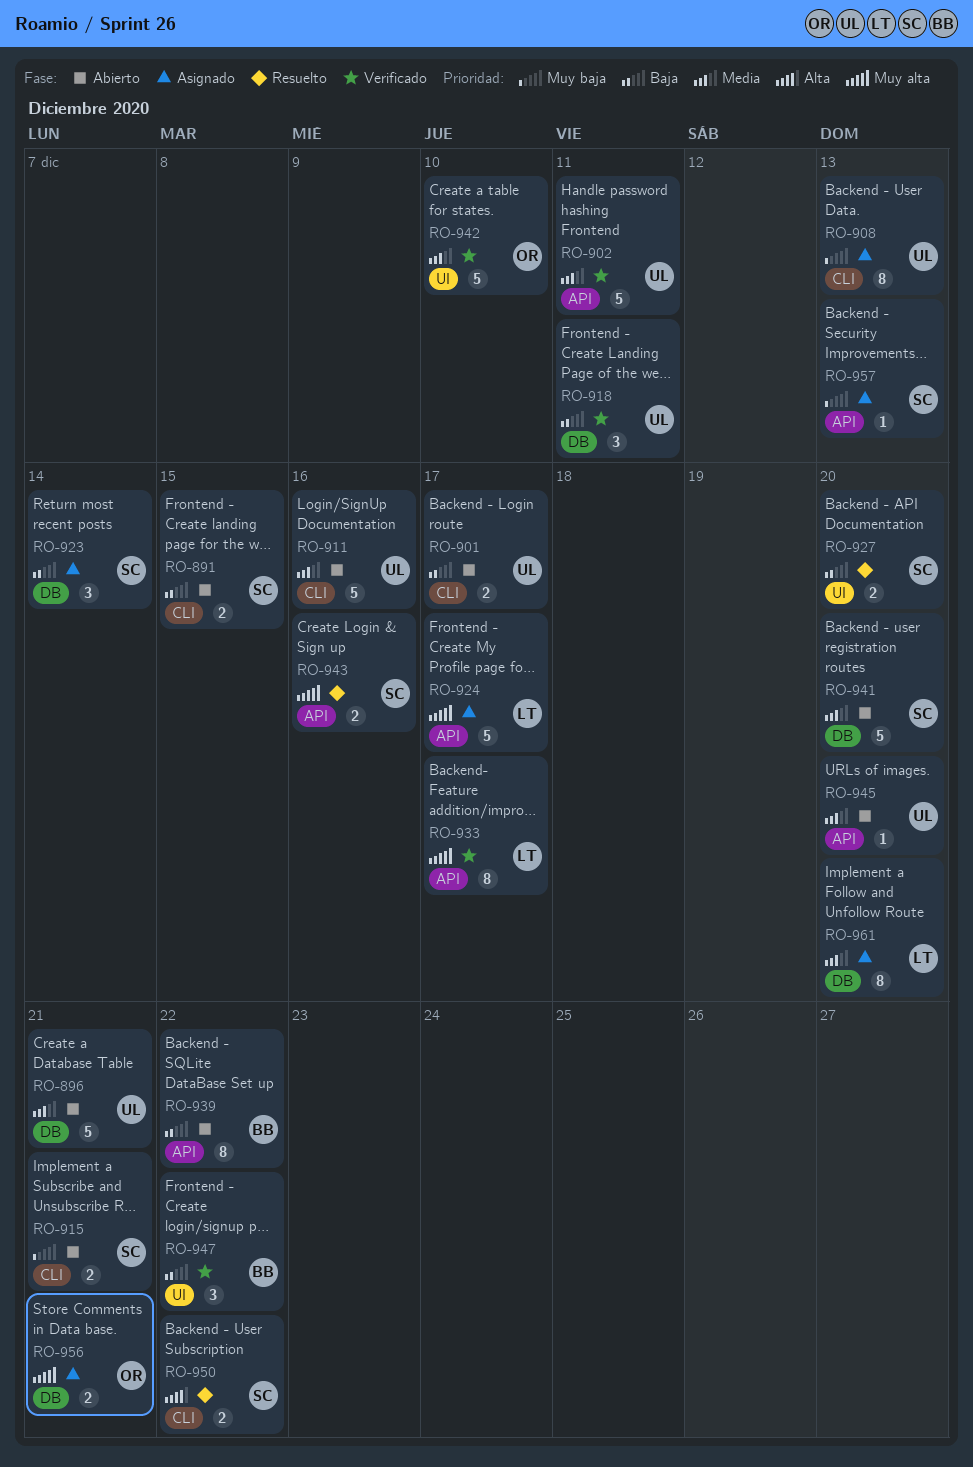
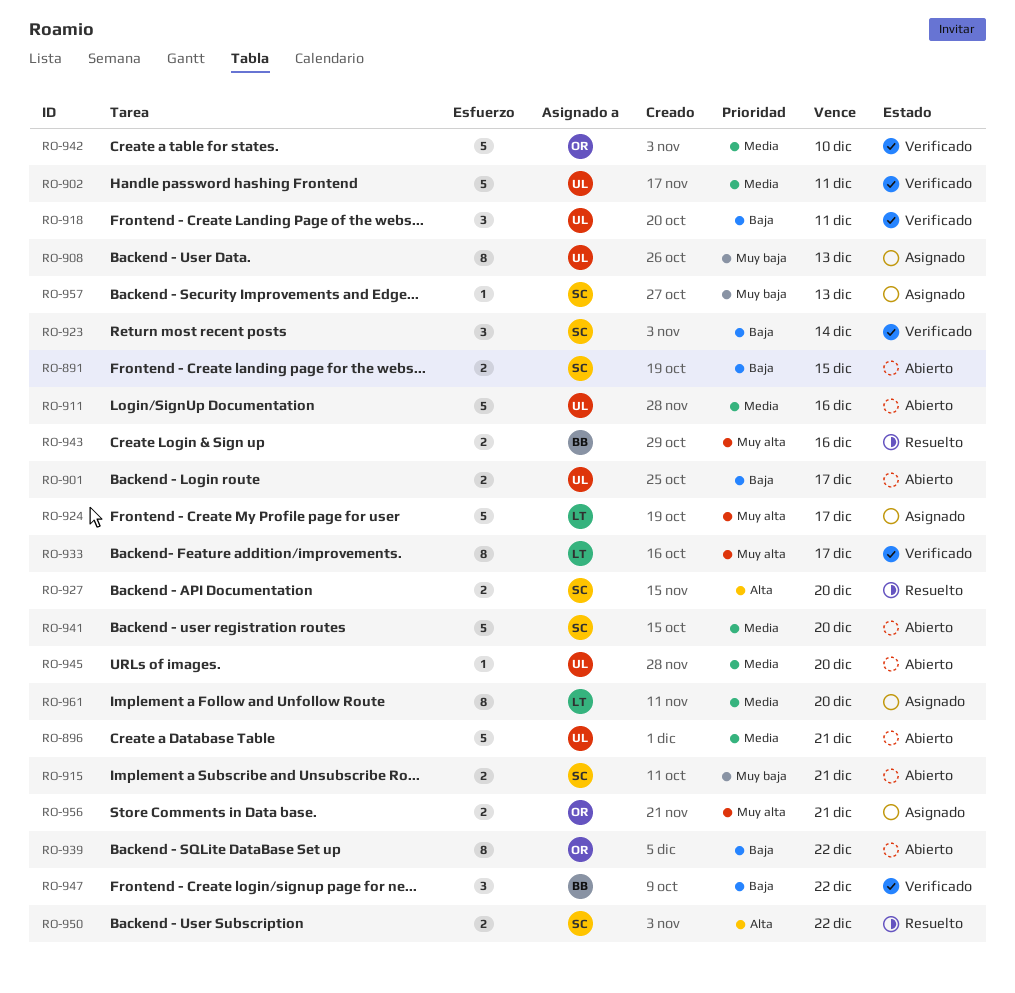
RO-923, status: Asignado -> Verificado
RO-927, priority: Baja -> Alta
RO-939, owner: BB -> OR
RO-943, owner: SC -> BB

